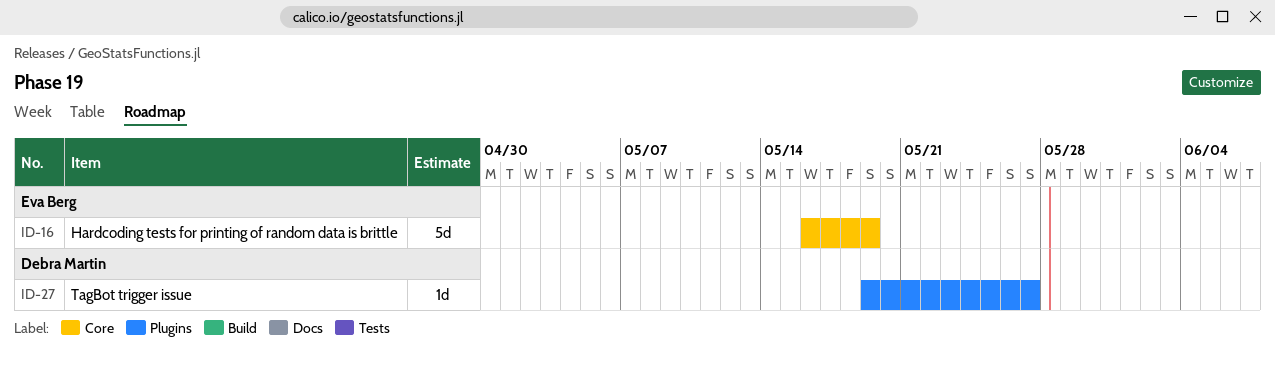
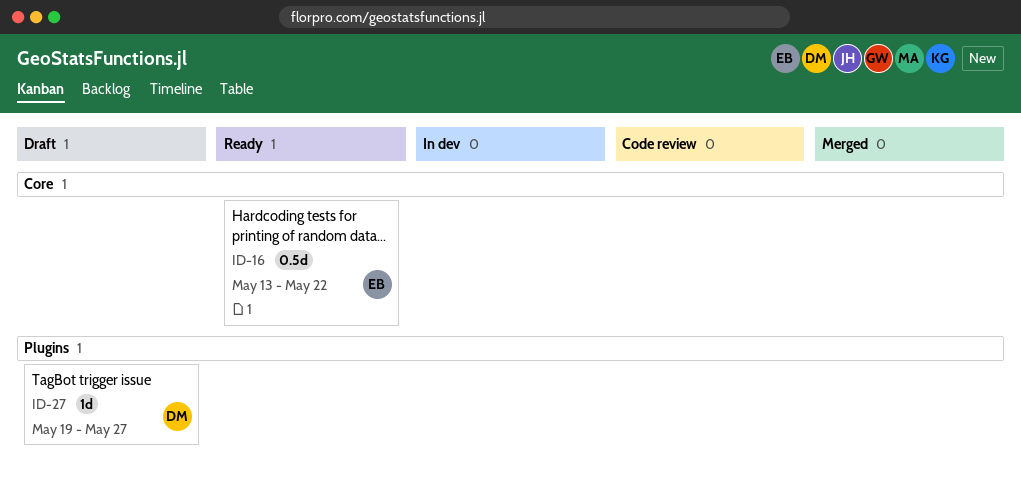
ID-16, estimate: 5d -> 0.5d
ID-16, start: May 16 -> May 13
ID-16, due: May 19 -> May 22

